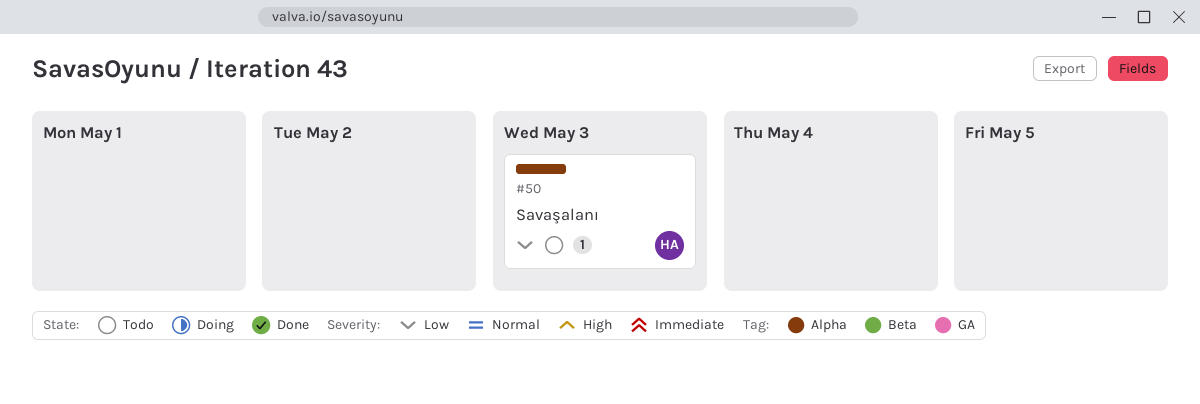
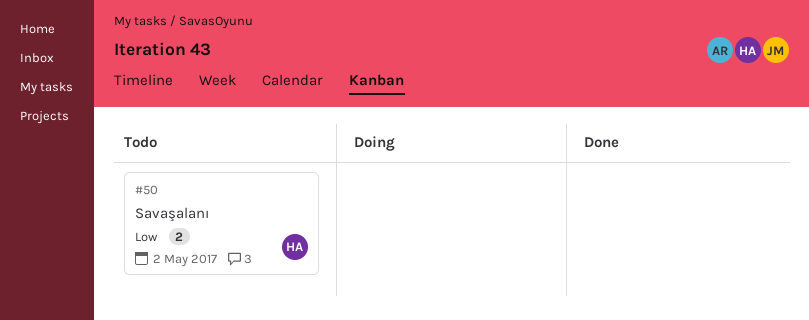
#50, estimate: 1 -> 2
#50, due: May 3 -> May 2

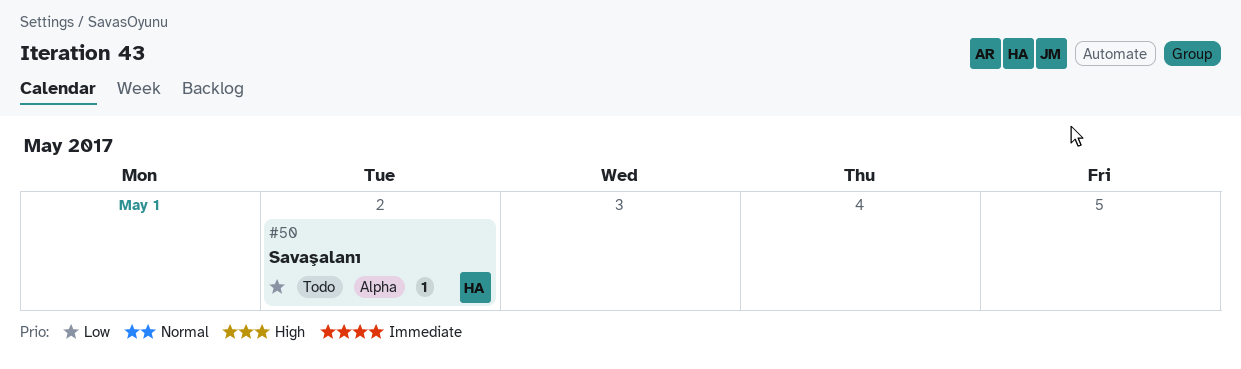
#50, estimate: 2 -> 1

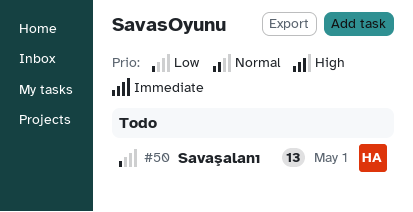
#50, estimate: 1 -> 13
#50, due: May 2 -> May 1

